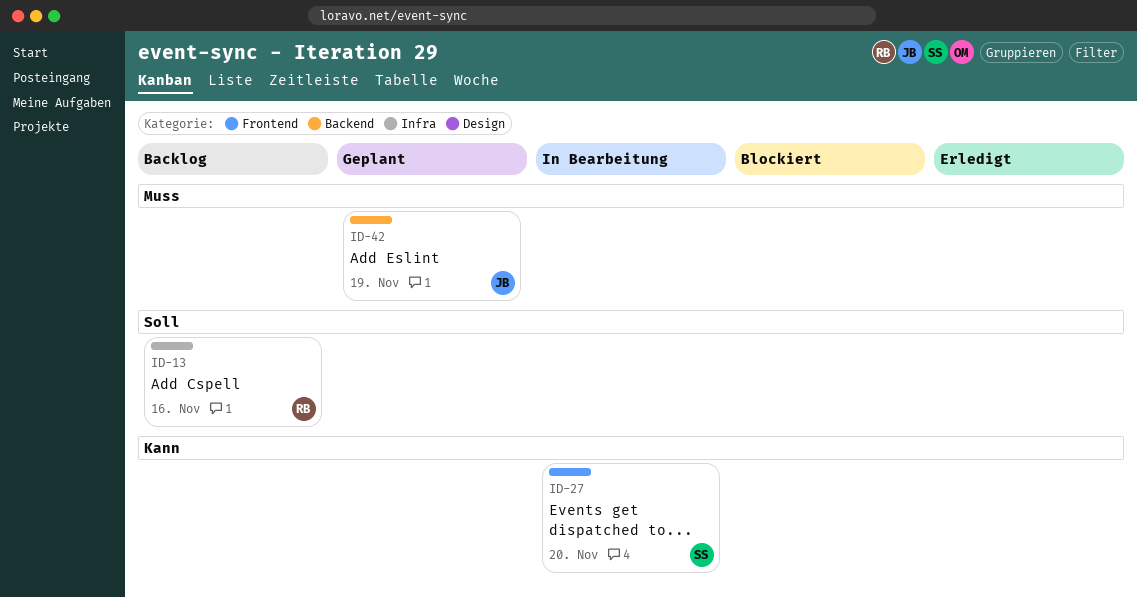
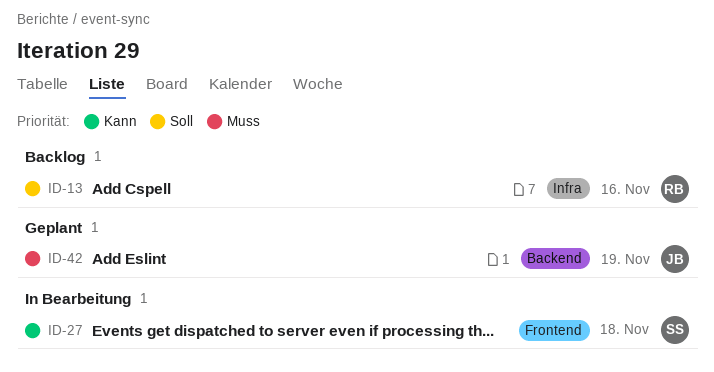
ID-27, due: Nov 20 -> Nov 18

